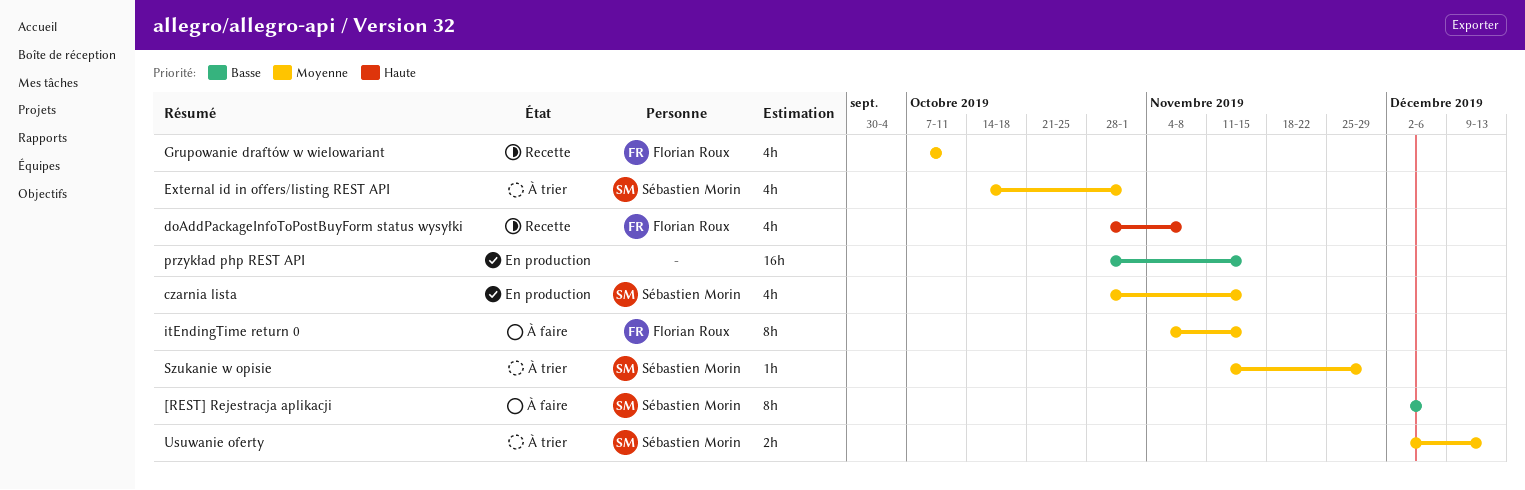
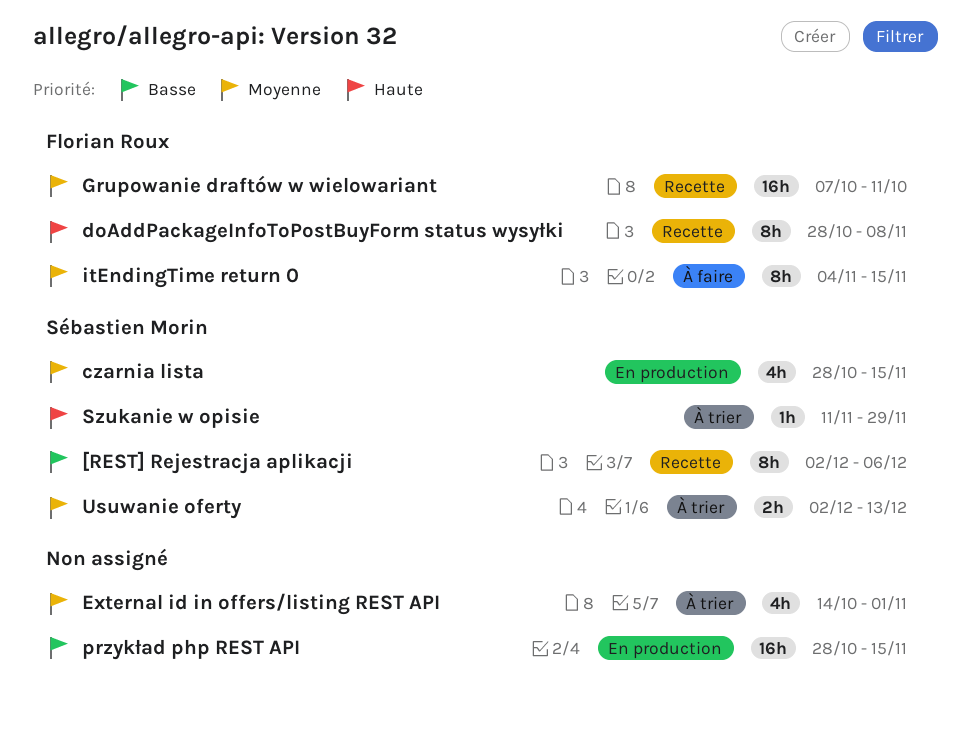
[REST] Rejestracja aplikacji, status: À faire -> Recette
doAddPackageInfoToPostBuyForm status wysyłki, estimate: 4h -> 8h
External id in offers/listing REST API, owner: Sébastien Morin -> none
Grupowanie draftów w wielowariant, estimate: 4h -> 16h
Szukanie w opisie, priority: Moyenne -> Haute

